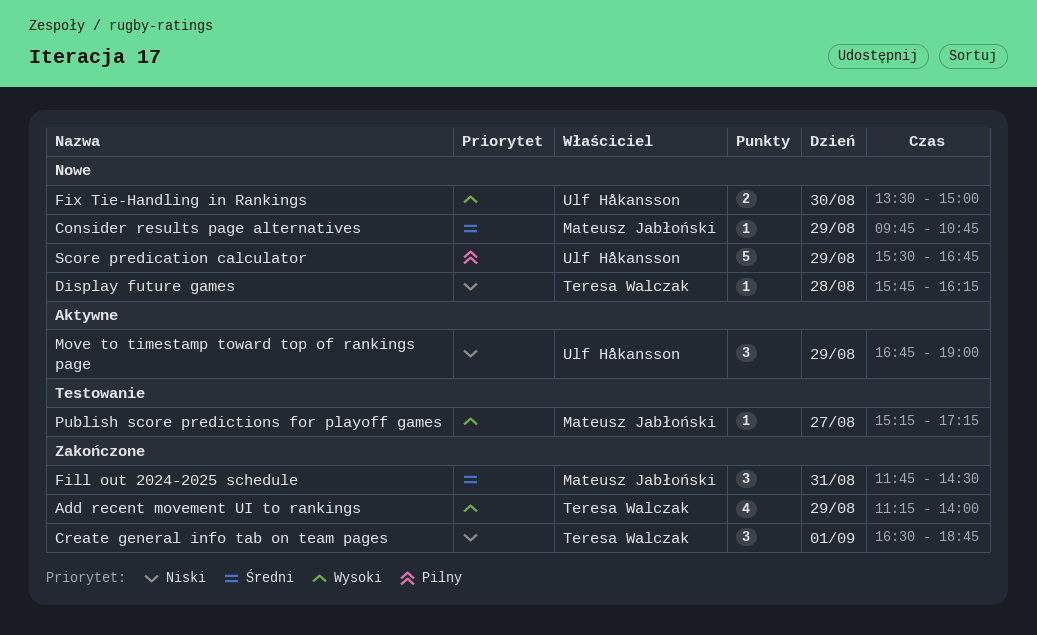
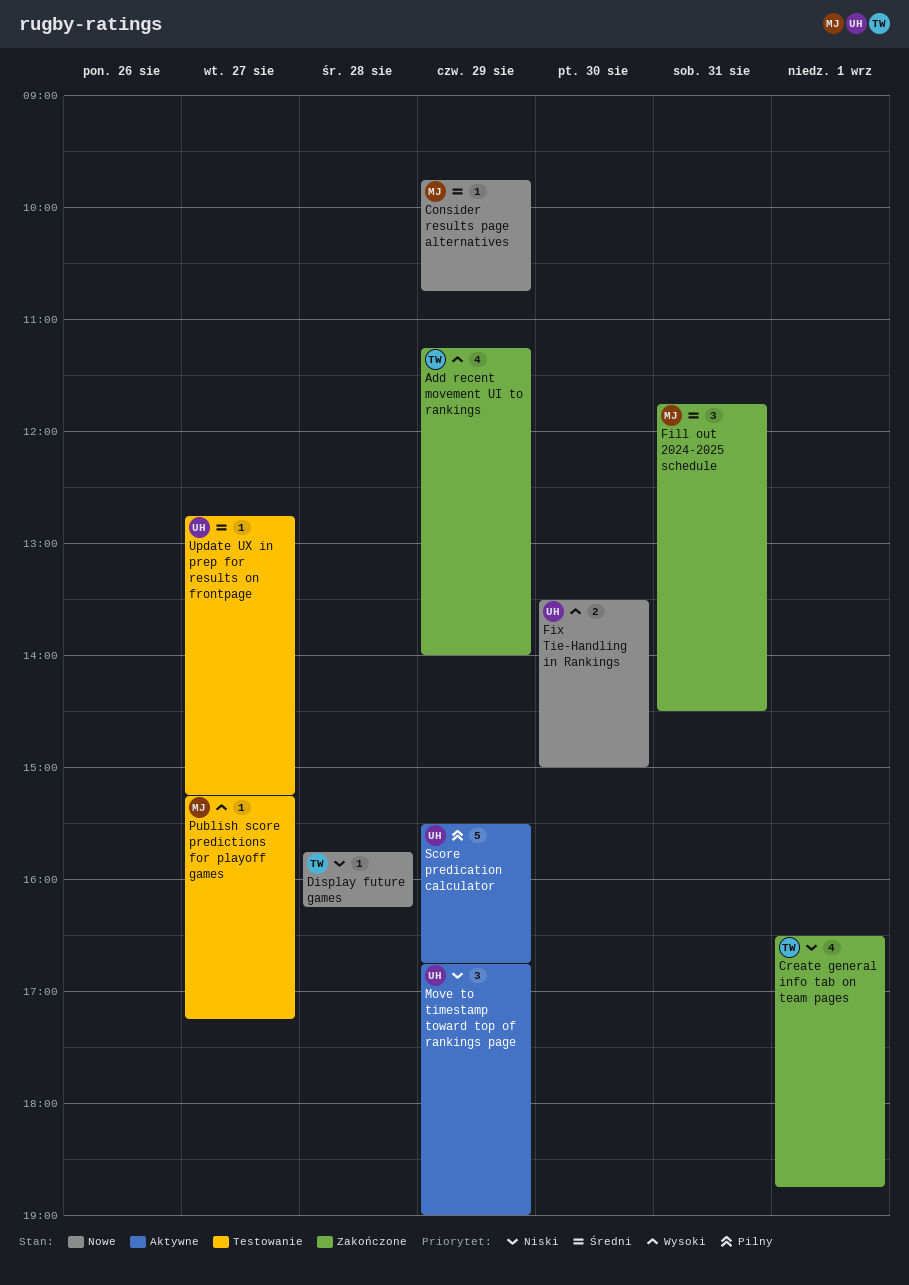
Create general info tab on team pages, estimate: 3 -> 4
Score predication calculator, status: Nowe -> Aktywne
Update UX in prep for results on frontpage: none -> present

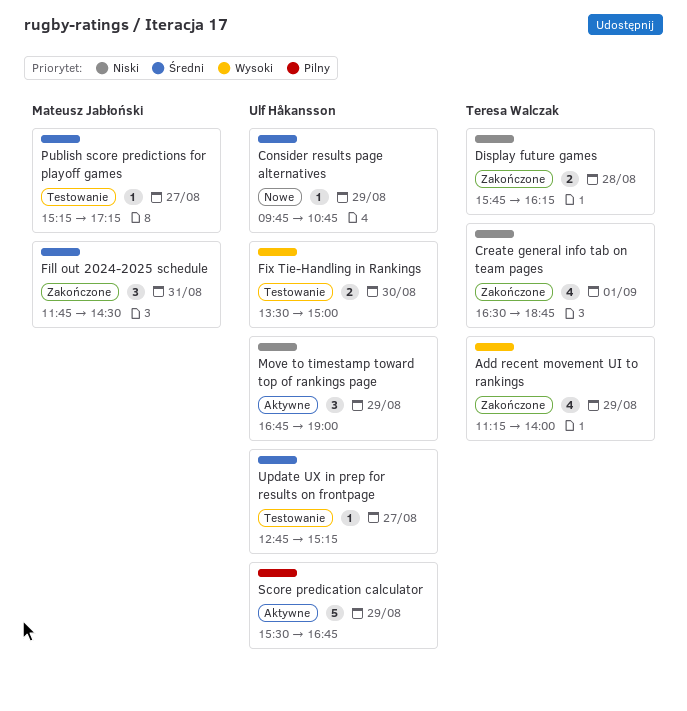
Consider results page alternatives, owner: Mateusz Jabłoński -> Ulf Håkansson
Display future games, status: Nowe -> Zakończone
Display future games, estimate: 1 -> 2
Fix Tie-Handling in Rankings, status: Nowe -> Testowanie
Publish score predictions for playoff games, priority: Wysoki -> Średni

